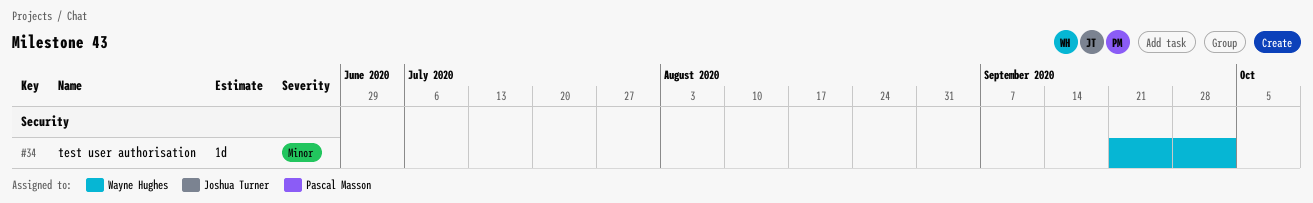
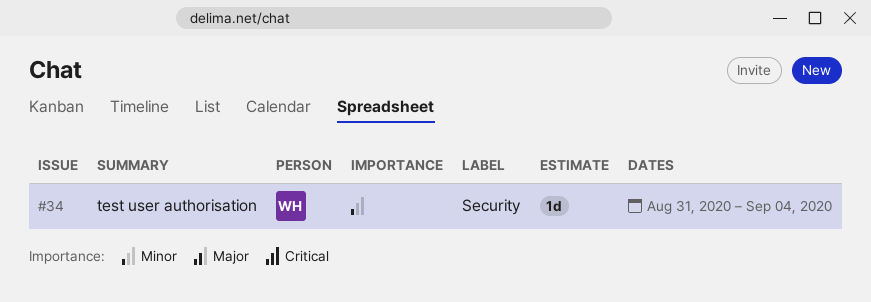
#34, start: Sep 21 -> Aug 31
#34, due: Oct 2 -> Sep 4

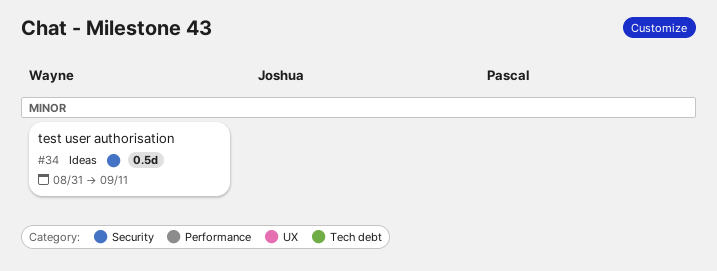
#34, estimate: 1d -> 0.5d
#34, due: Sep 4 -> Sep 11

